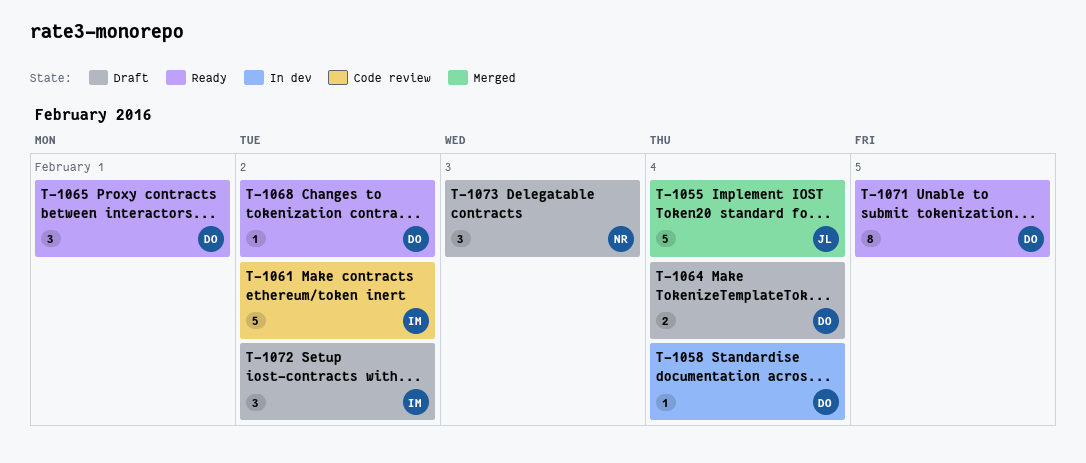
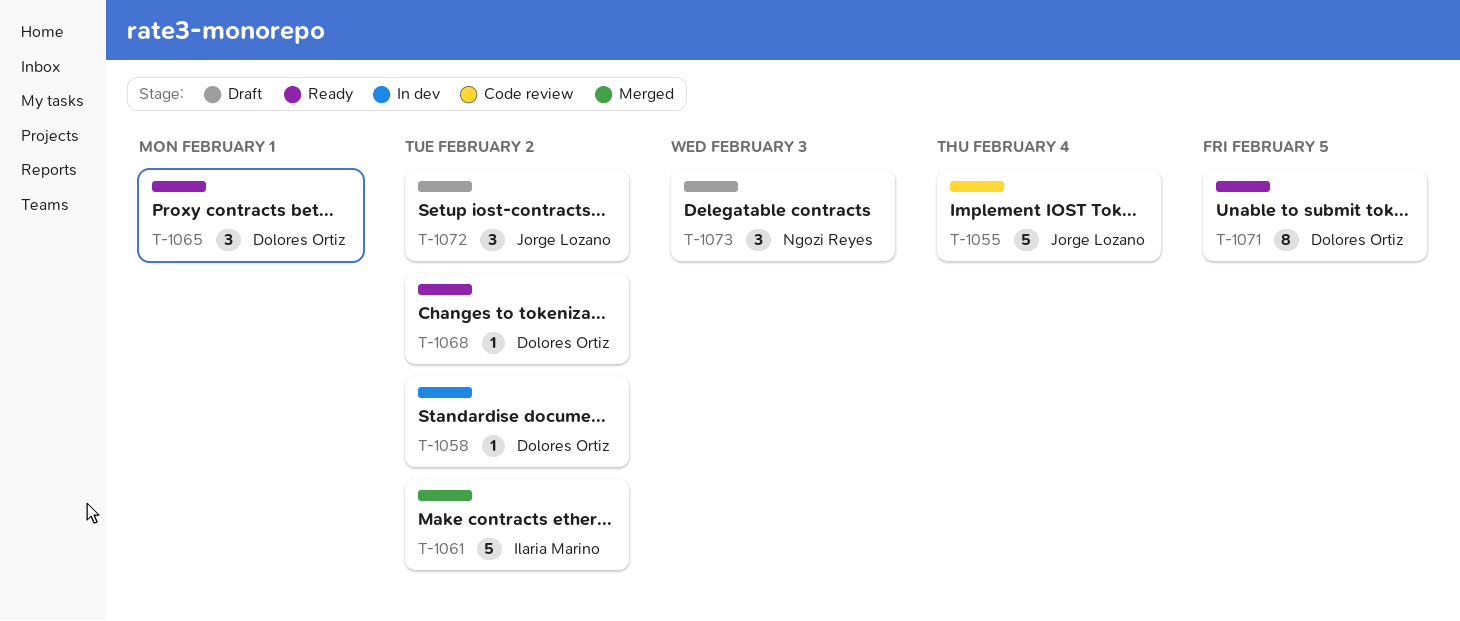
T-1055, status: Merged -> Code review
T-1058, due: Feb 4 -> Feb 2
T-1061, status: Code review -> Merged
T-1064: present -> none
T-1072, owner: Ilaria Marino -> Jorge Lozano

